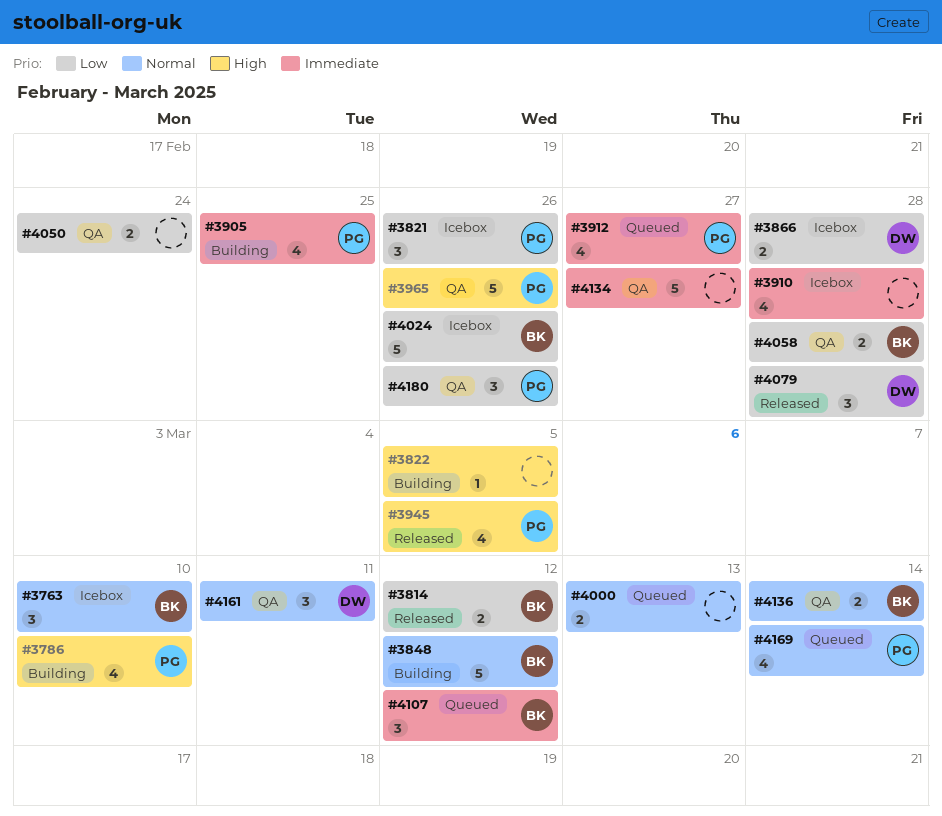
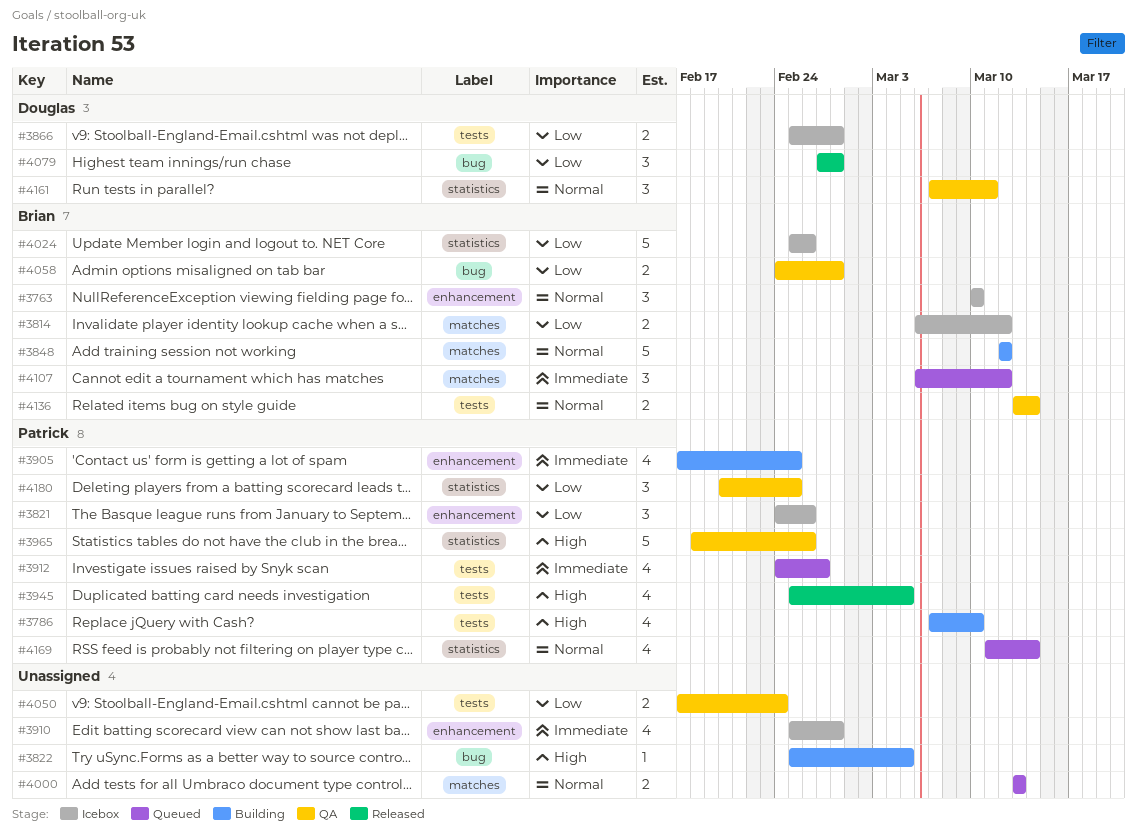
#3814, status: Released -> Icebox
#4134: present -> none
#4180, due: Feb 26 -> Feb 25

